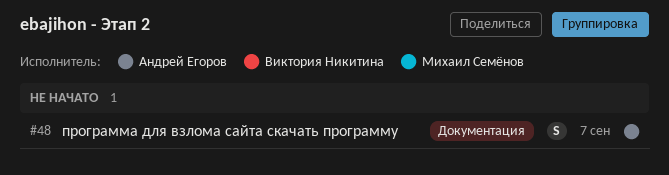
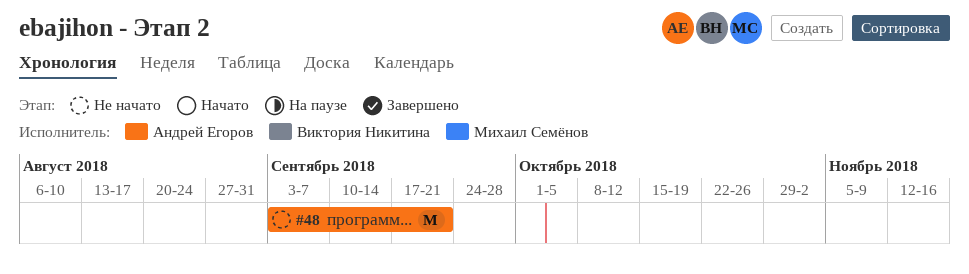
#48, estimate: S -> M
#48, due: Sep 7 -> Sep 21

